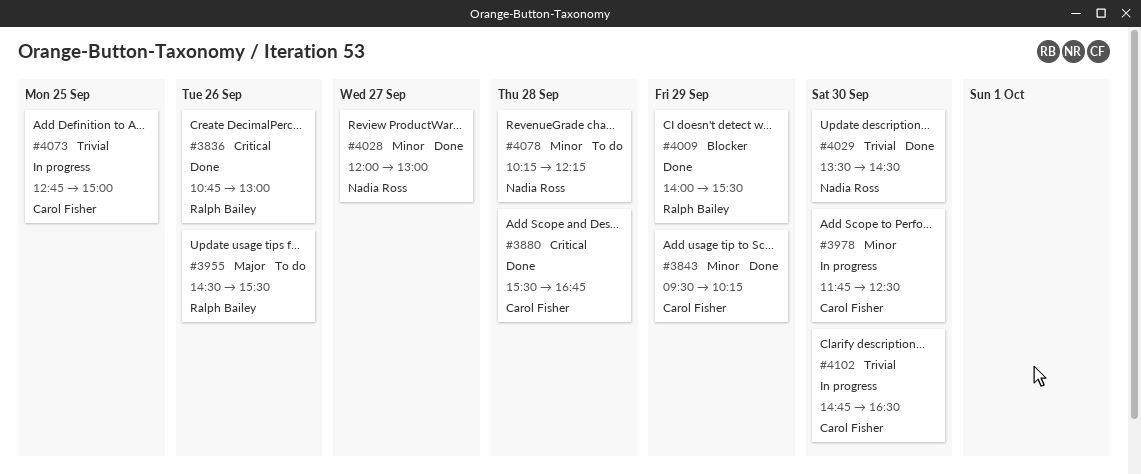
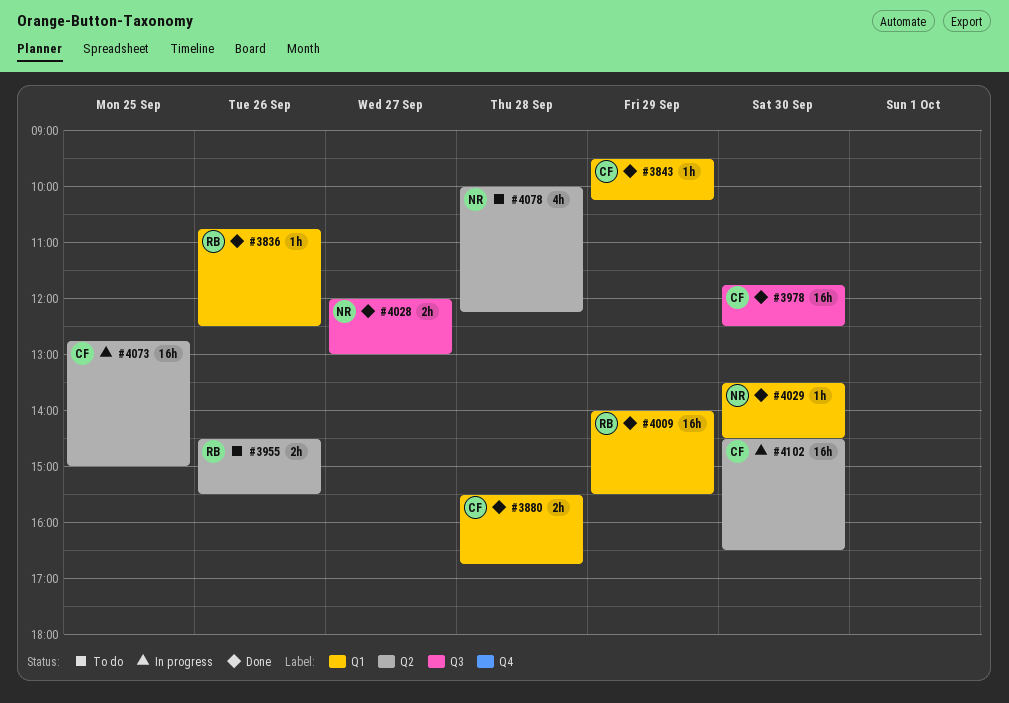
#3836, ends: 13:00 -> 12:30
#3978, status: In progress -> Done
#4078, begins: 10:15 -> 10:00
#4102, begins: 14:45 -> 14:30

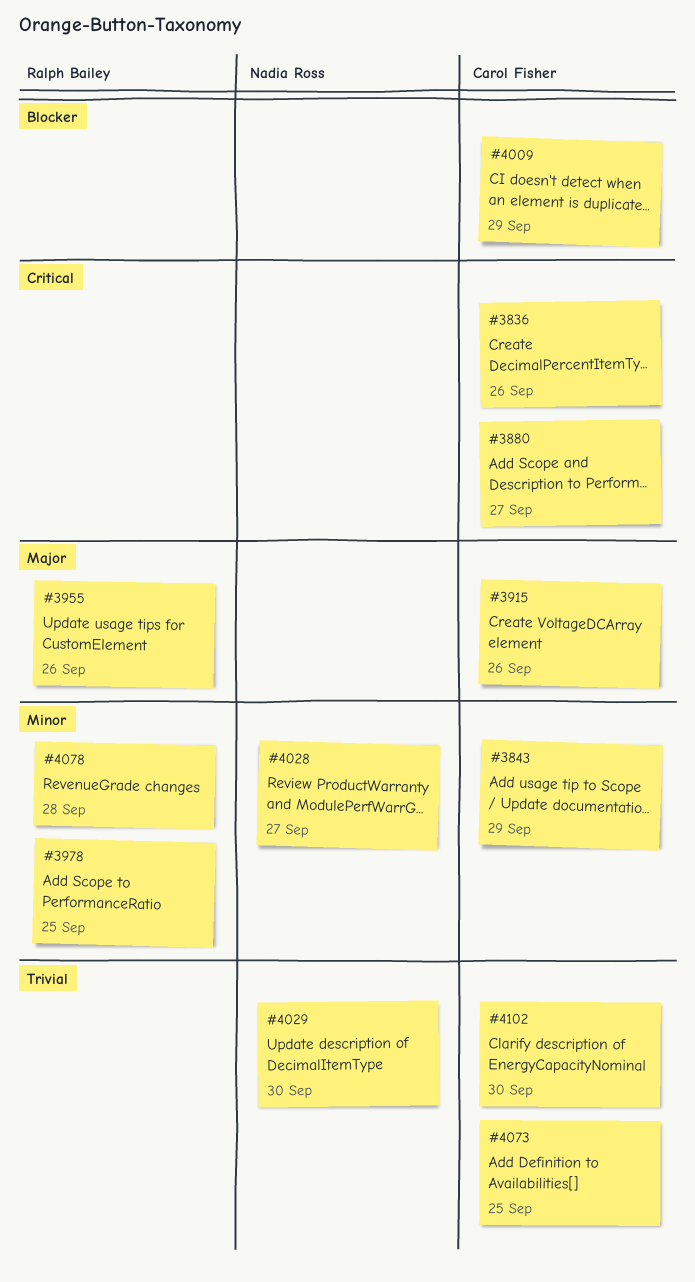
#3836, owner: Ralph Bailey -> Carol Fisher
#3880, day: Sep 28 -> Sep 27
#3915: none -> present
#3978, owner: Carol Fisher -> Ralph Bailey
#3978, day: Sep 30 -> Sep 25
#4009, owner: Ralph Bailey -> Carol Fisher
#4078, owner: Nadia Ross -> Ralph Bailey

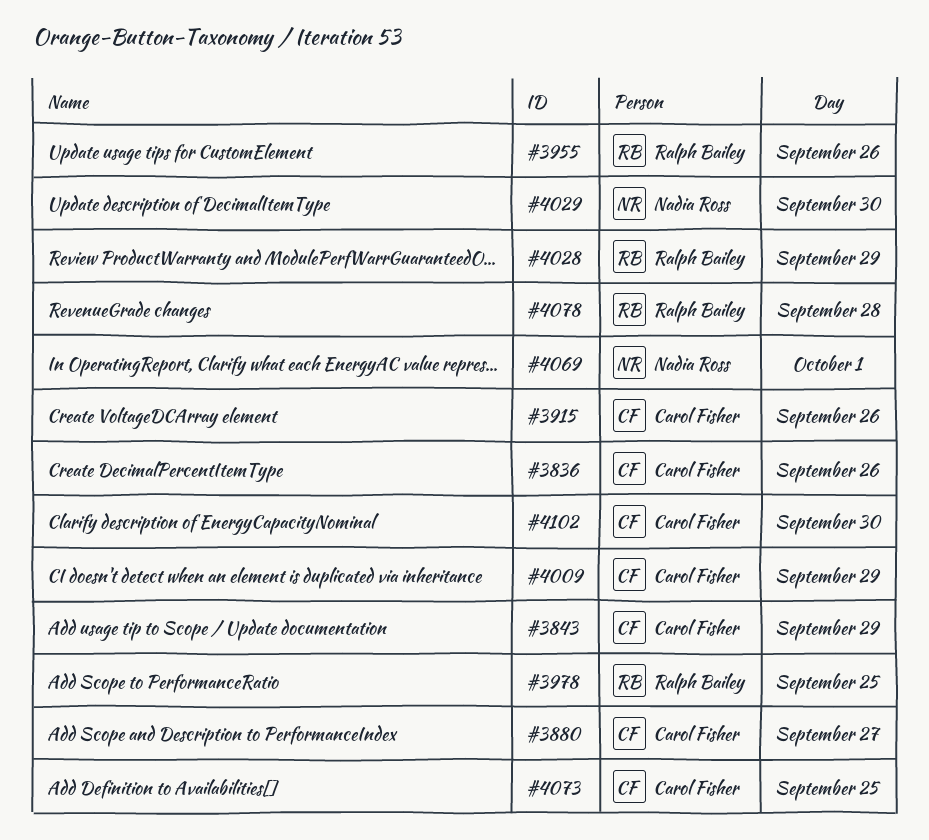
#4028, owner: Nadia Ross -> Ralph Bailey
#4028, day: Sep 27 -> Sep 29
#4069: none -> present

